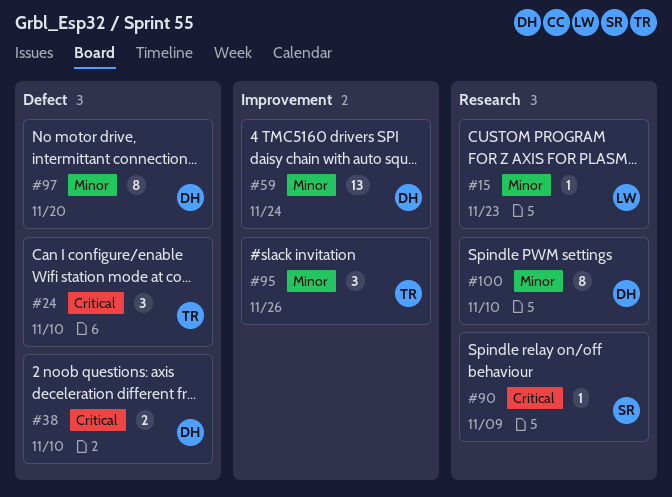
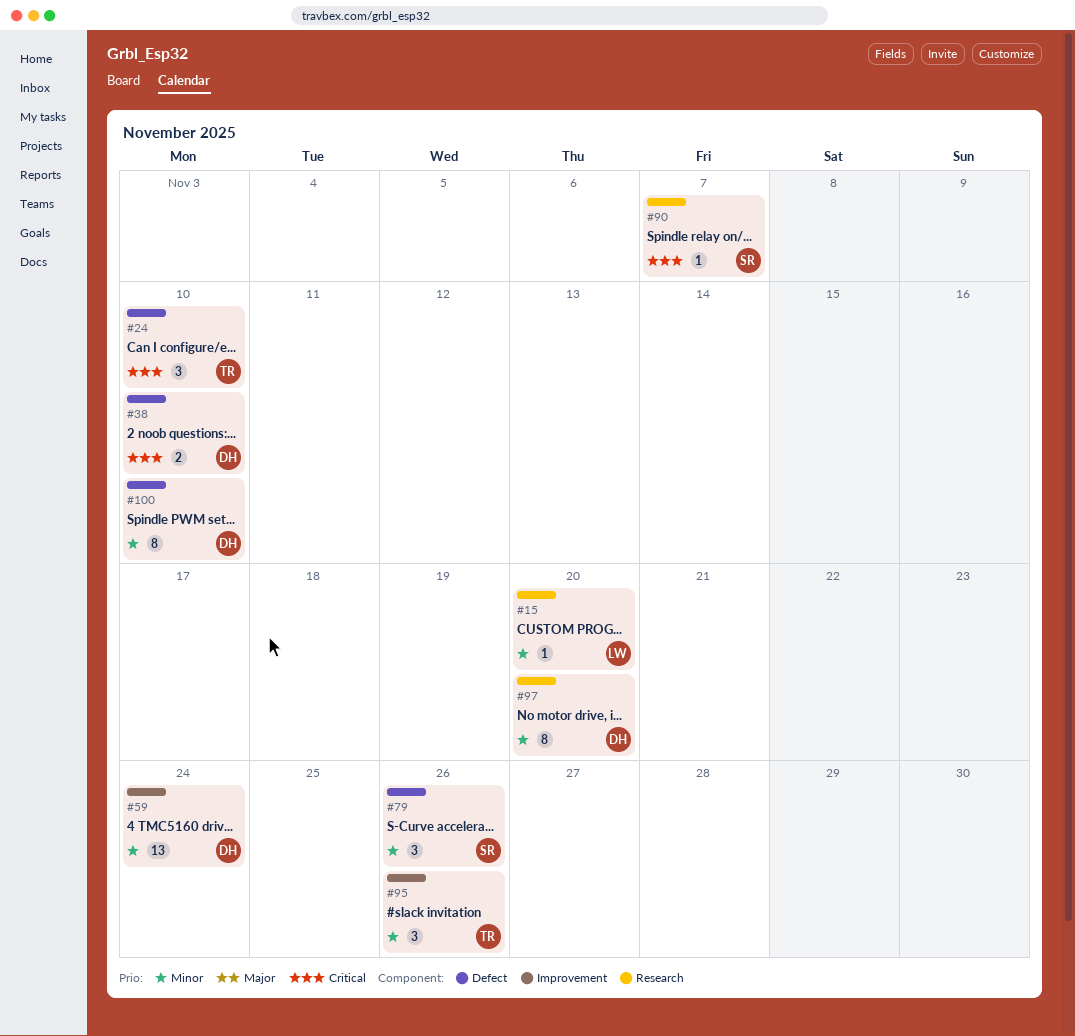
#15, due: Nov 23 -> Nov 20
#79: none -> present
#90, due: Nov 9 -> Nov 7
#97, label: Defect -> Research
#100, label: Research -> Defect

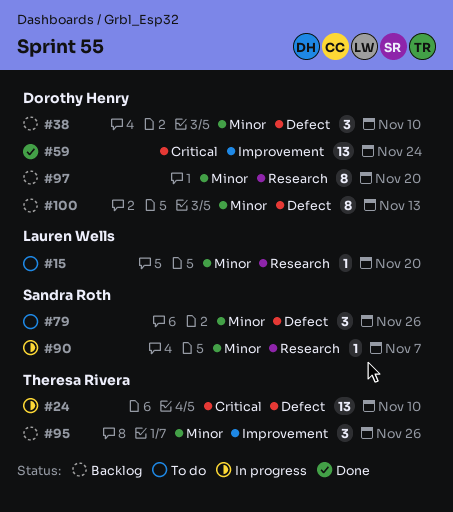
#24, estimate: 3 -> 13
#38, priority: Critical -> Minor
#38, estimate: 2 -> 3
#59, priority: Minor -> Critical
#90, priority: Critical -> Minor
#100, due: Nov 10 -> Nov 13

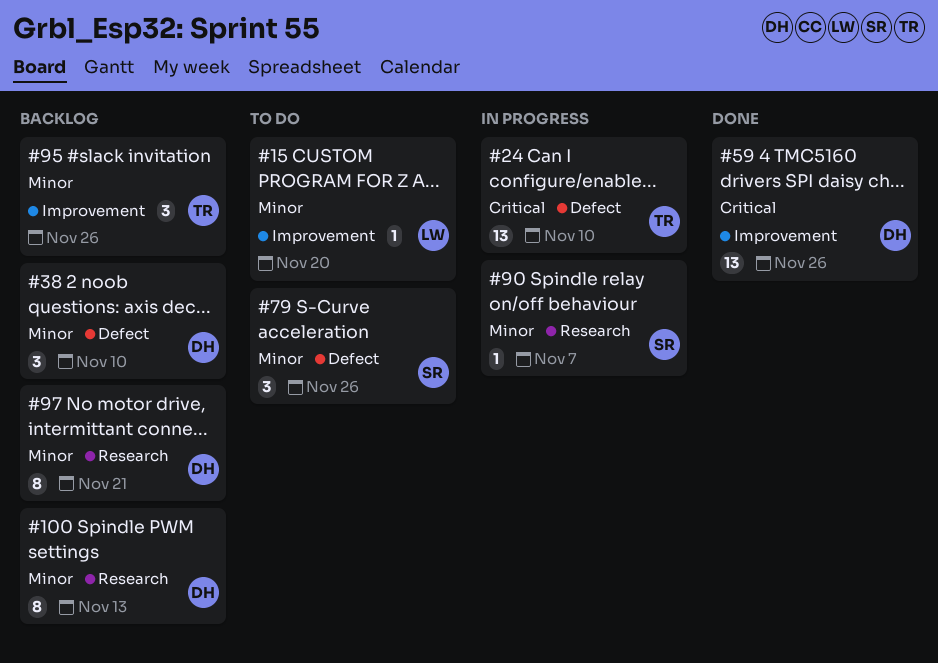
#15, label: Research -> Improvement
#59, due: Nov 24 -> Nov 26
#97, due: Nov 20 -> Nov 21
#100, label: Defect -> Research

